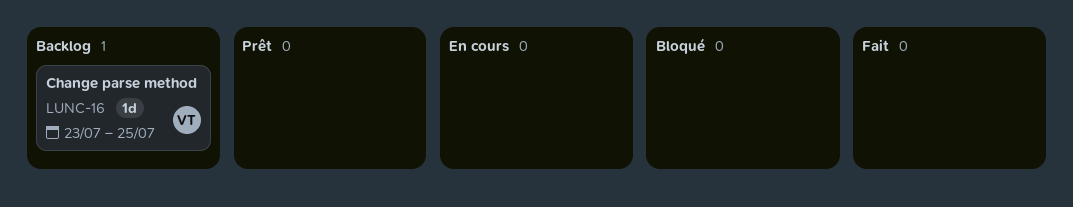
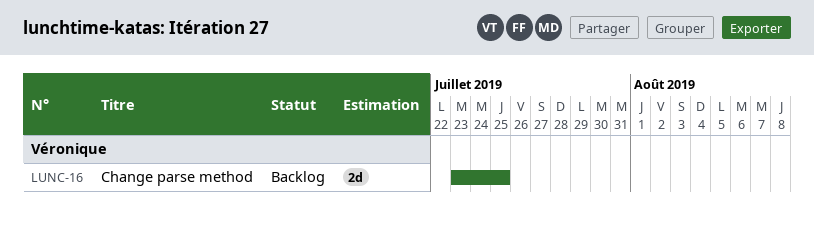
LUNC-16, estimate: 1d -> 2d

